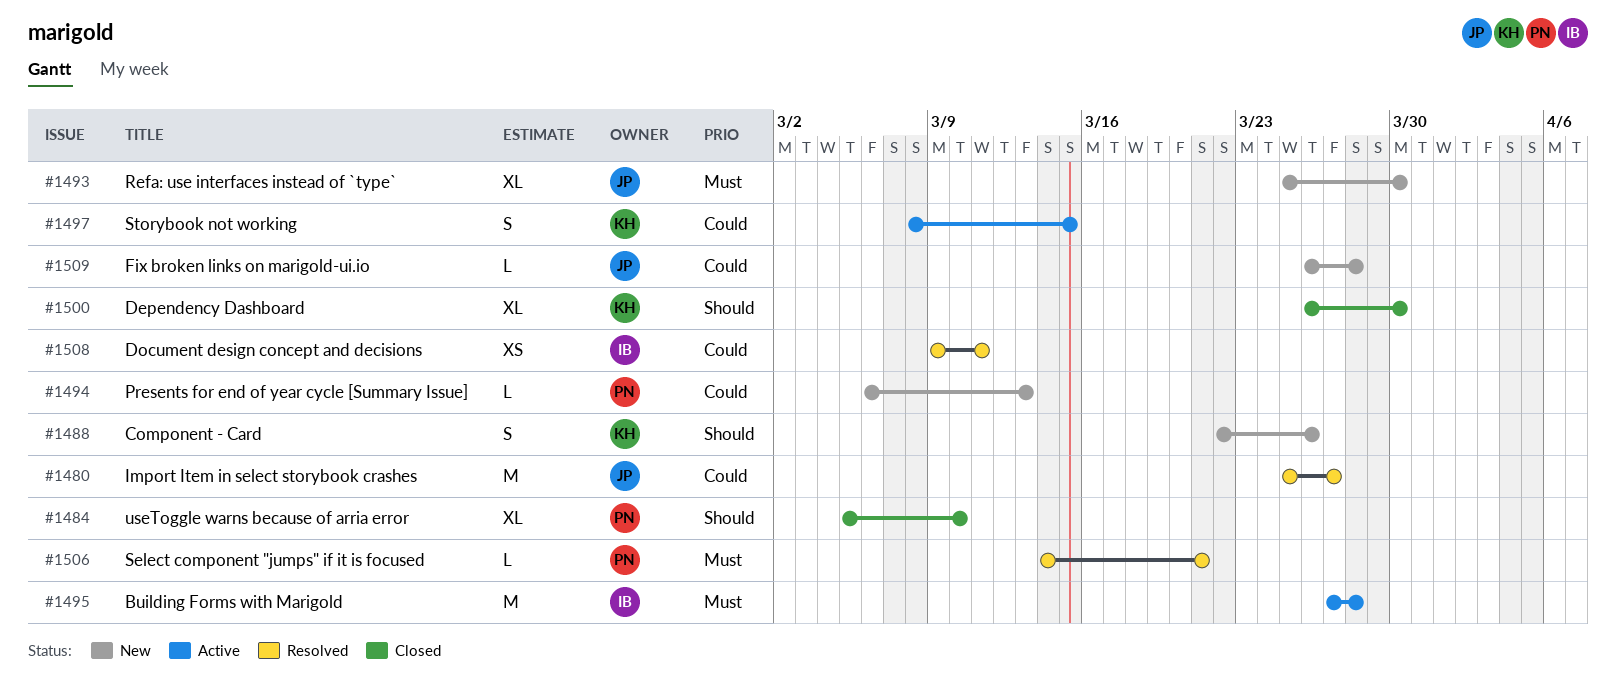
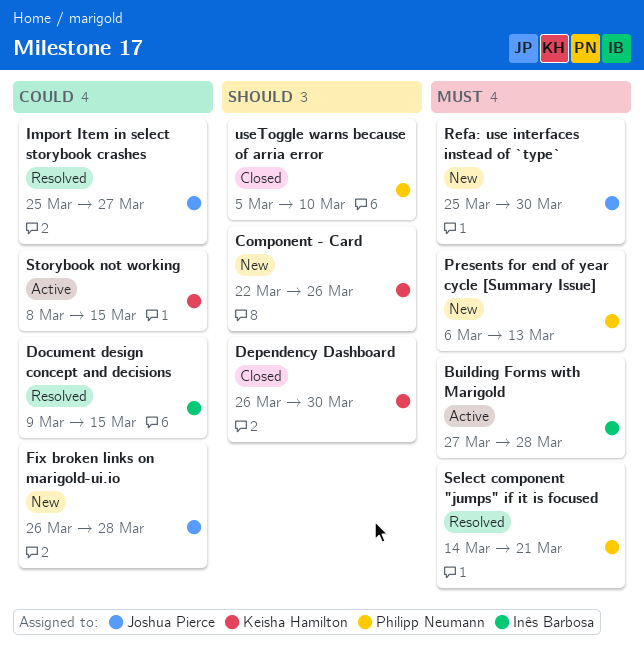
Document design concept and decisions, due: Mar 11 -> Mar 15
Presents for end of year cycle [Summary Issue], priority: Could -> Must

